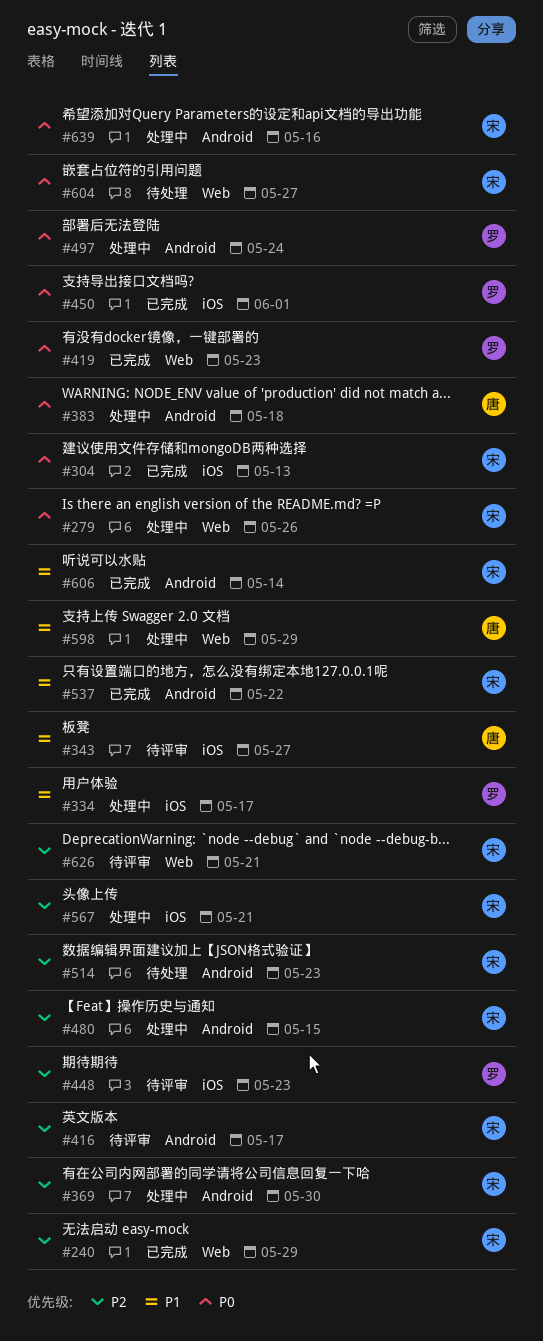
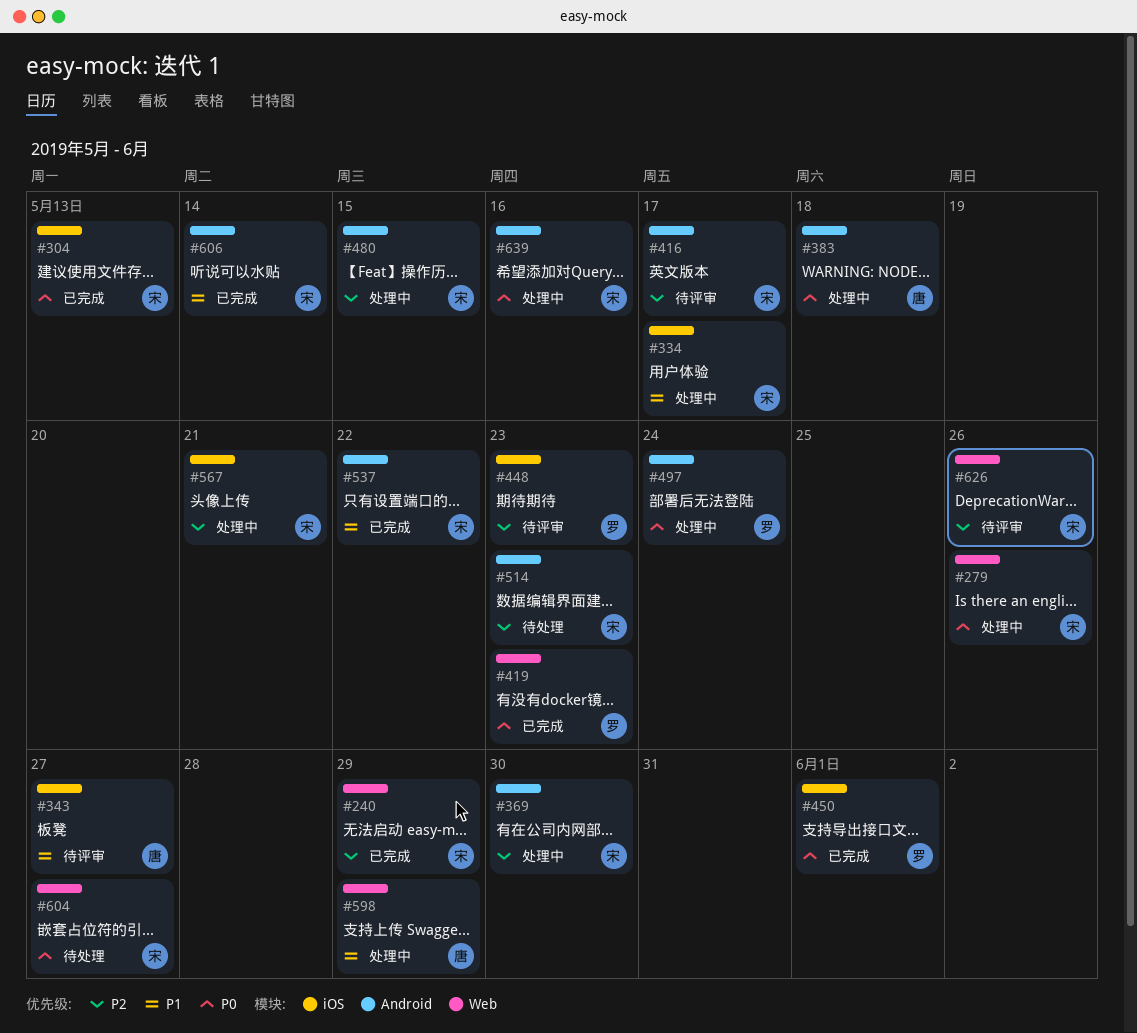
#334, owner: 罗 -> 宋
#626, due: May 21 -> May 26

